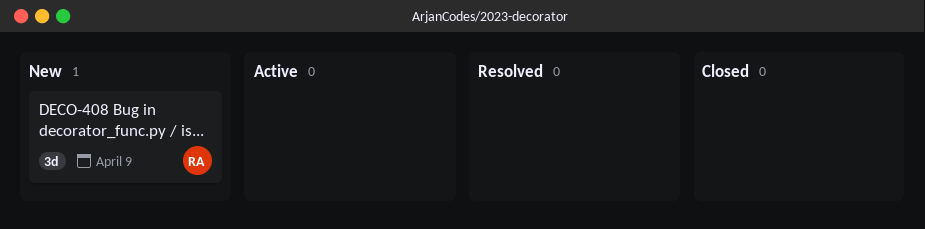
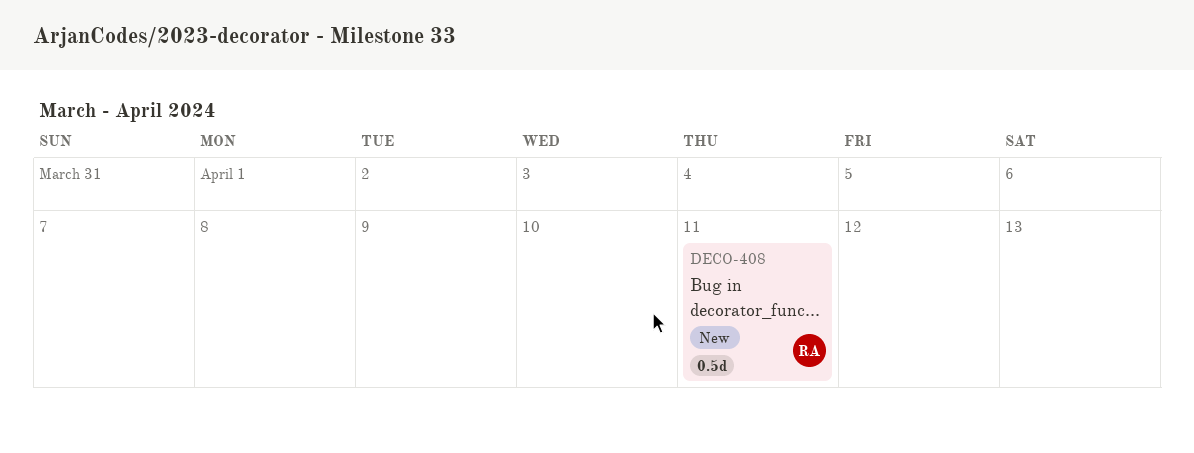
DECO-408, estimate: 3d -> 0.5d
DECO-408, due: Apr 9 -> Apr 11

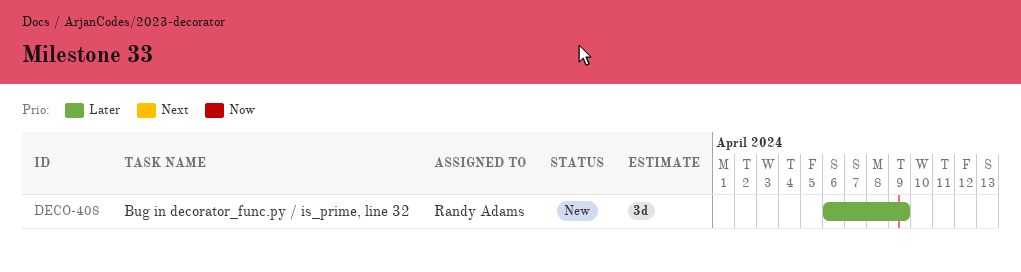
DECO-408, estimate: 0.5d -> 3d
DECO-408, due: Apr 11 -> Apr 9

